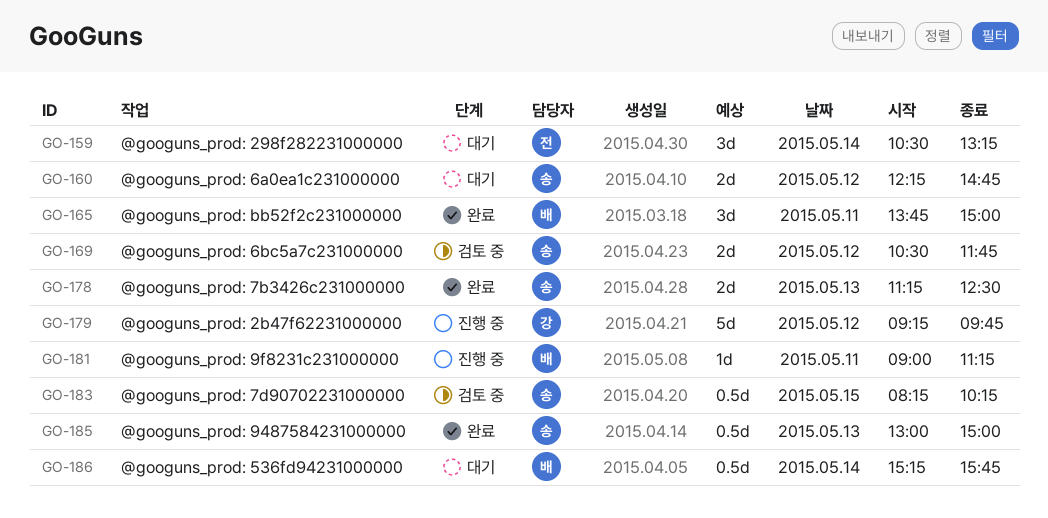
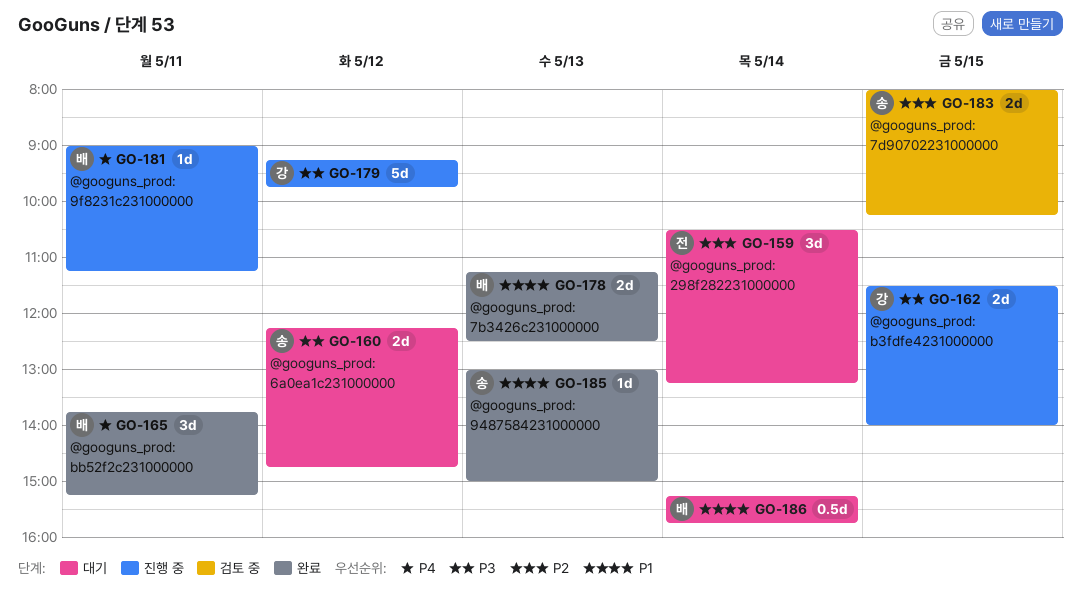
GO-162: none -> present
GO-165, ends: 15:00 -> 15:15
GO-169: present -> none
GO-178, owner: 송 -> 배
GO-183, estimate: 0.5d -> 2d
GO-183, begins: 08:15 -> 08:00
GO-185, estimate: 0.5d -> 1d

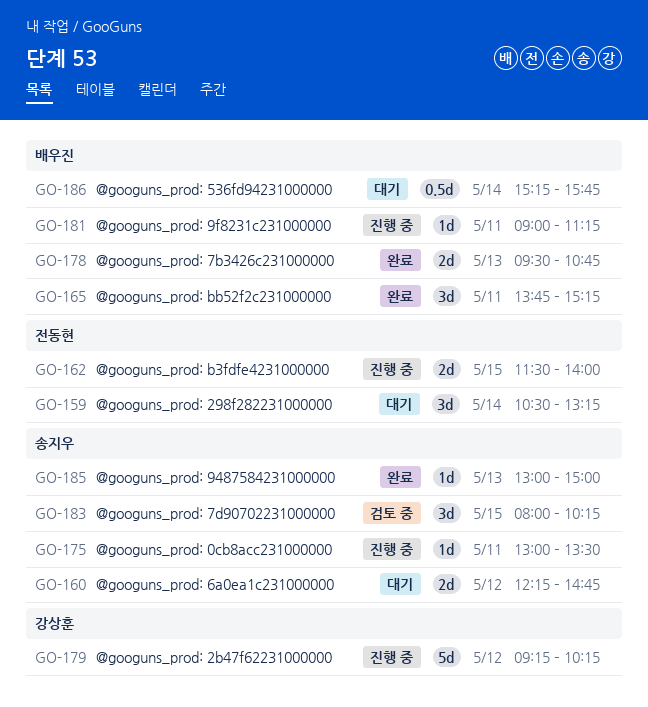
GO-162, owner: 강상훈 -> 전동현
GO-175: none -> present
GO-178, begins: 11:15 -> 09:30
GO-178, ends: 12:30 -> 10:45
GO-179, ends: 09:45 -> 10:15
GO-183, estimate: 2d -> 3d

